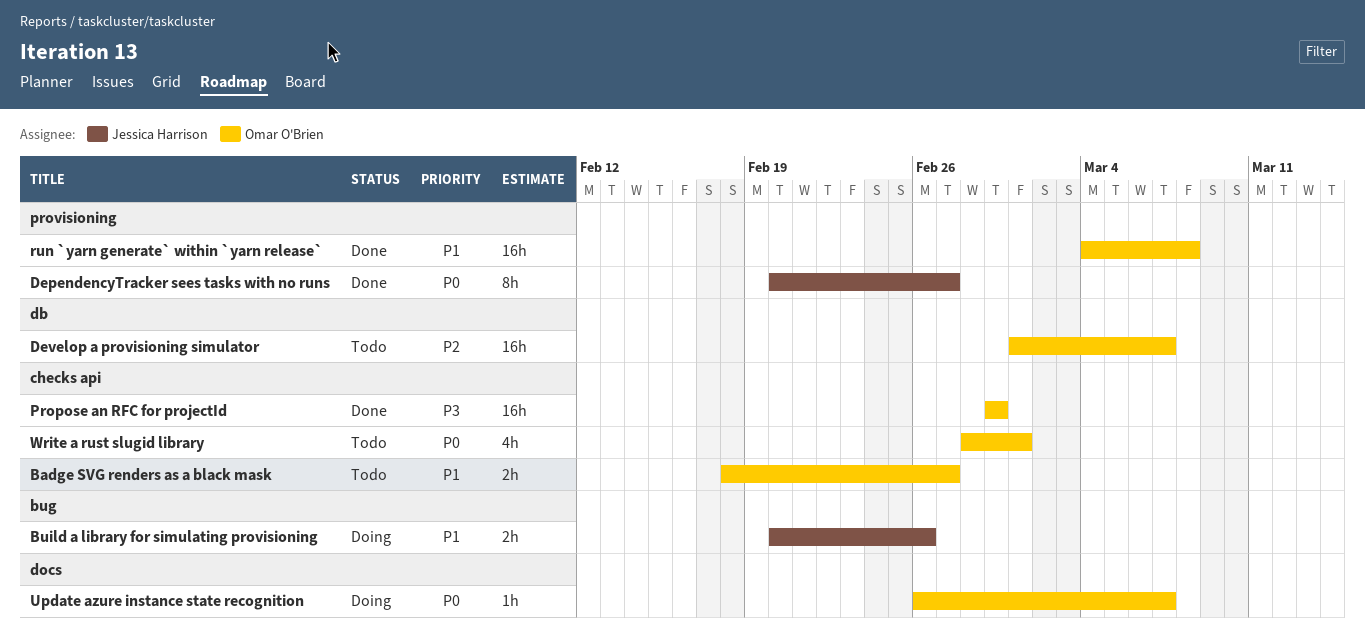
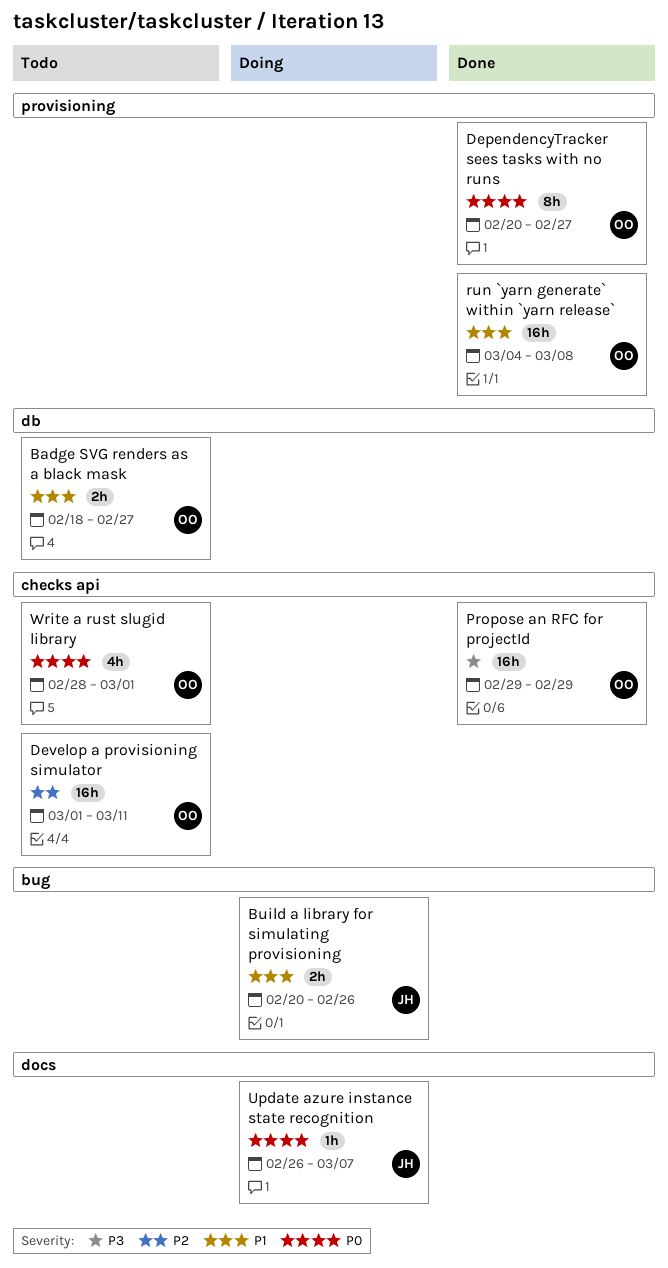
Badge SVG renders as a black mask, label: checks api -> db
DependencyTracker sees tasks with no runs, owner: Jessica Harrison -> Omar O'Brien
Develop a provisioning simulator, label: db -> checks api
Develop a provisioning simulator, due: Mar 7 -> Mar 11
Update azure instance state recognition, owner: Omar O'Brien -> Jessica Harrison

